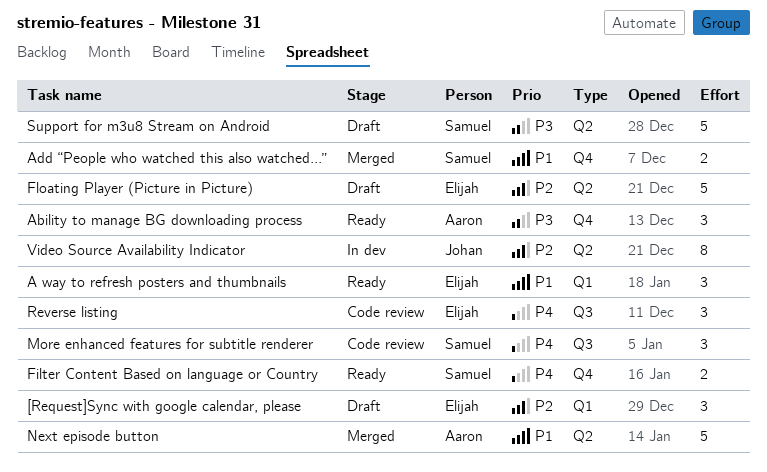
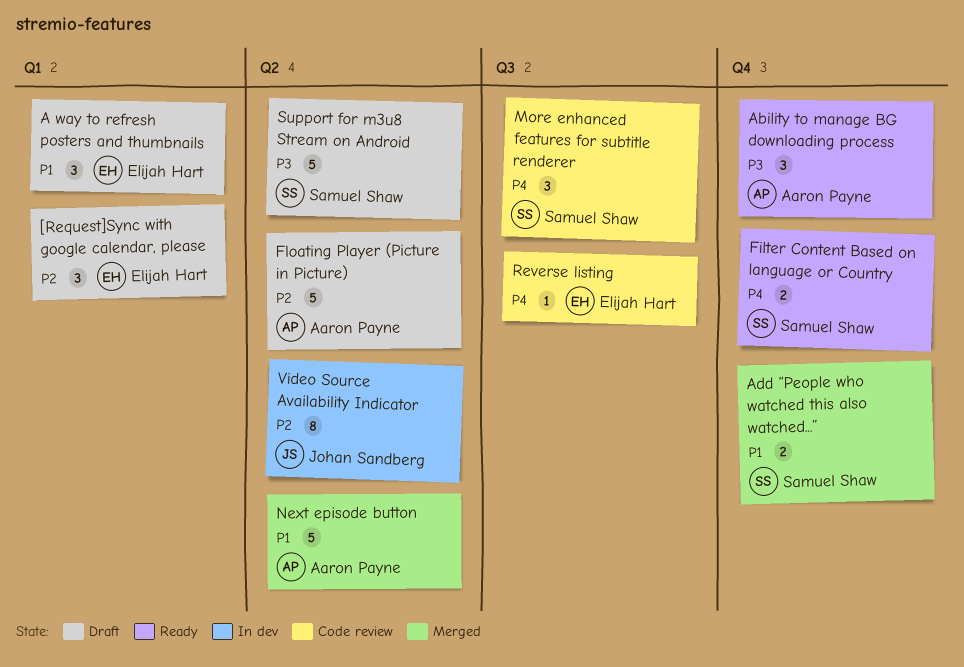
A way to refresh posters and thumbnails, status: Ready -> Draft
Floating Player (Picture in Picture), owner: Elijah Hart -> Aaron Payne
Reverse listing, estimate: 3 -> 1

